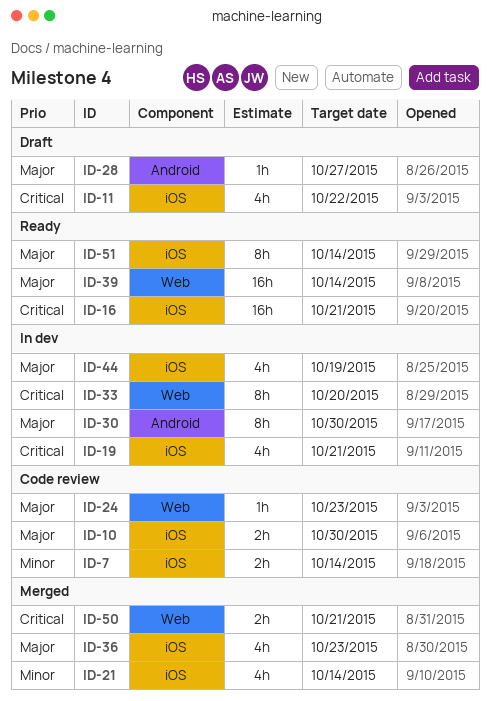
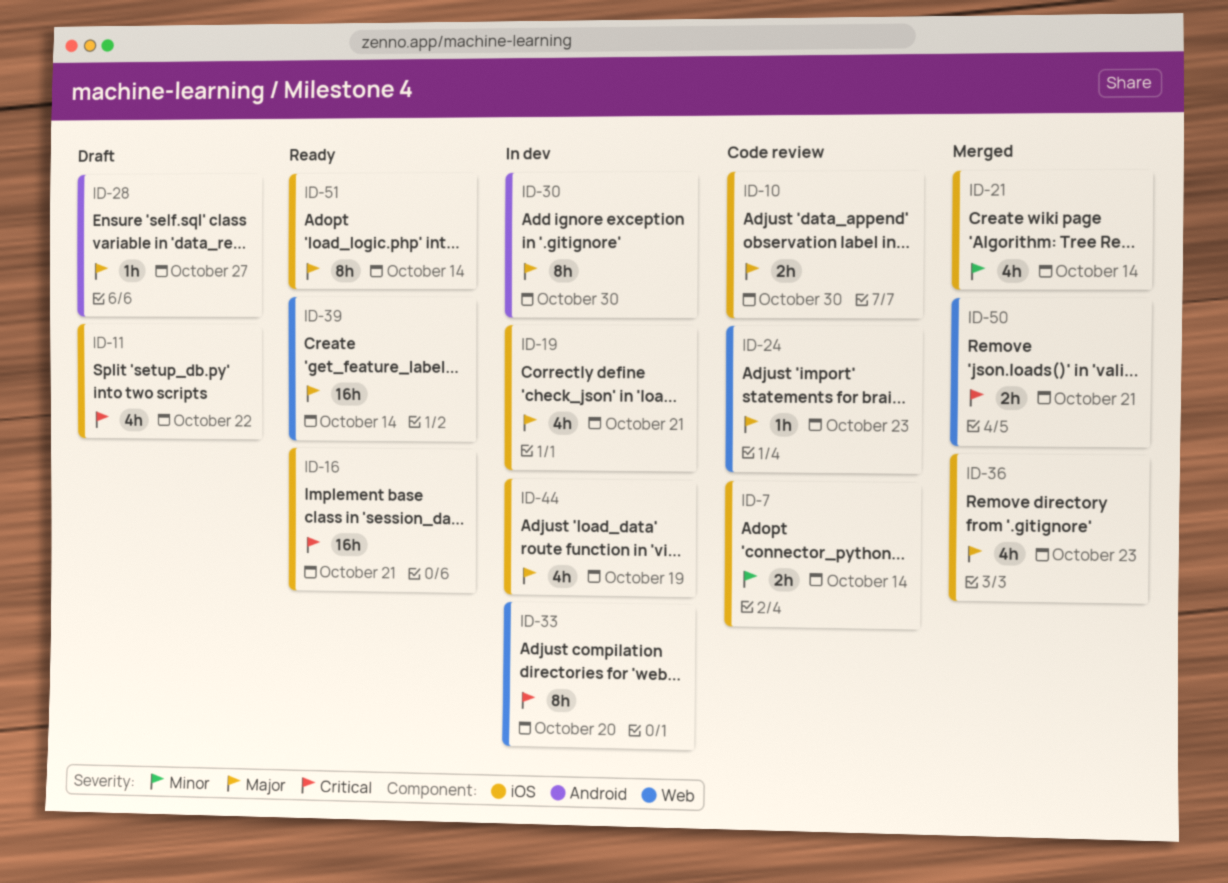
ID-19, priority: Critical -> Major

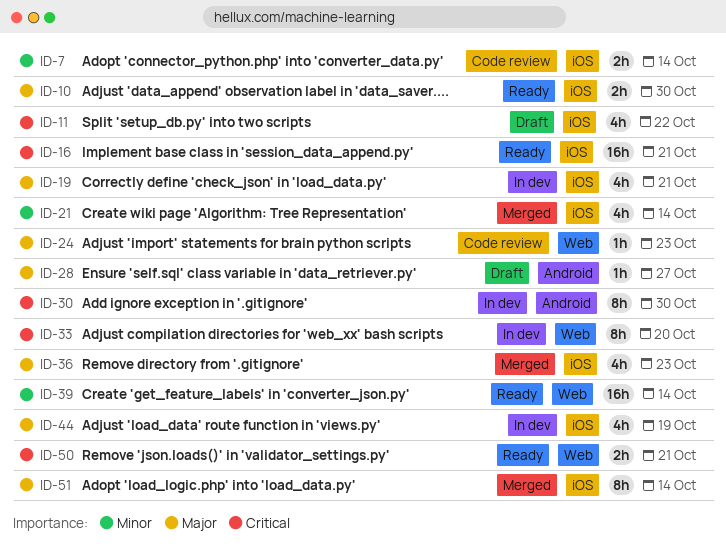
ID-10, status: Code review -> Ready
ID-30, priority: Major -> Critical
ID-39, priority: Major -> Minor
ID-50, status: Merged -> Ready
ID-51, status: Ready -> Merged

